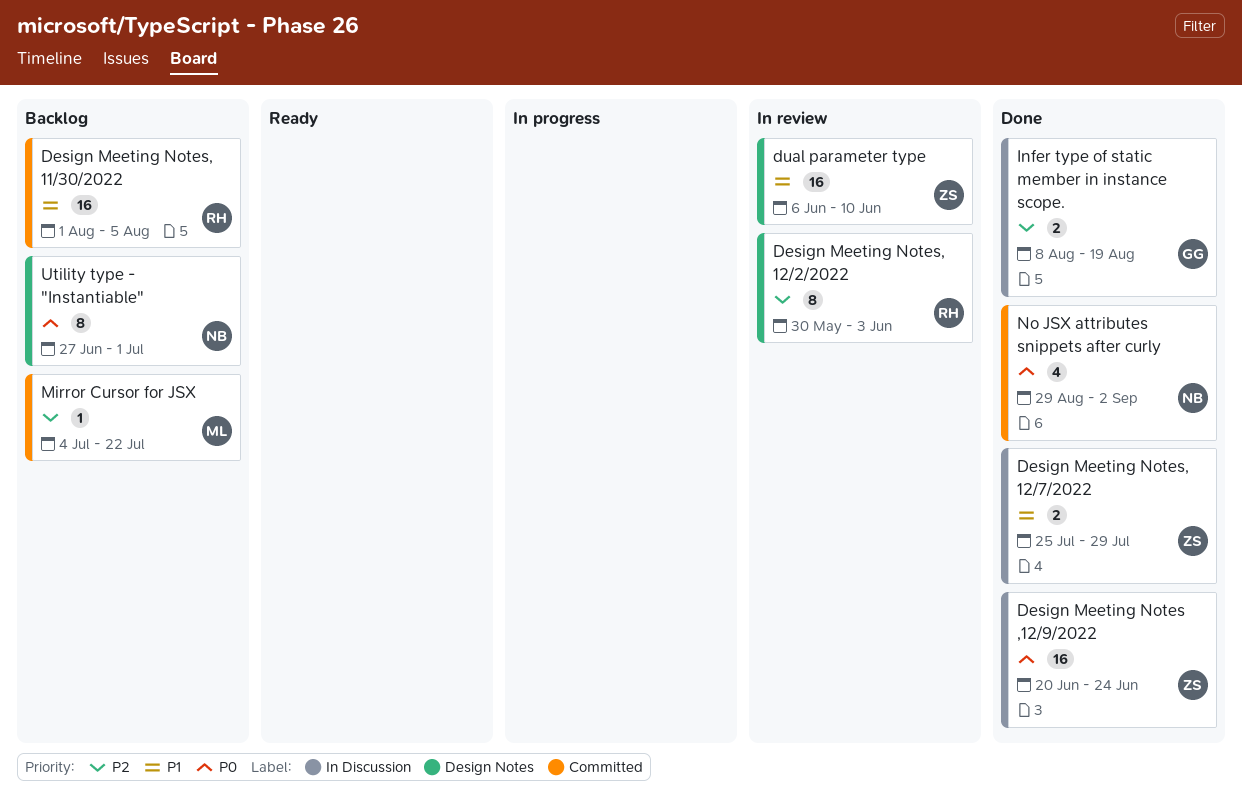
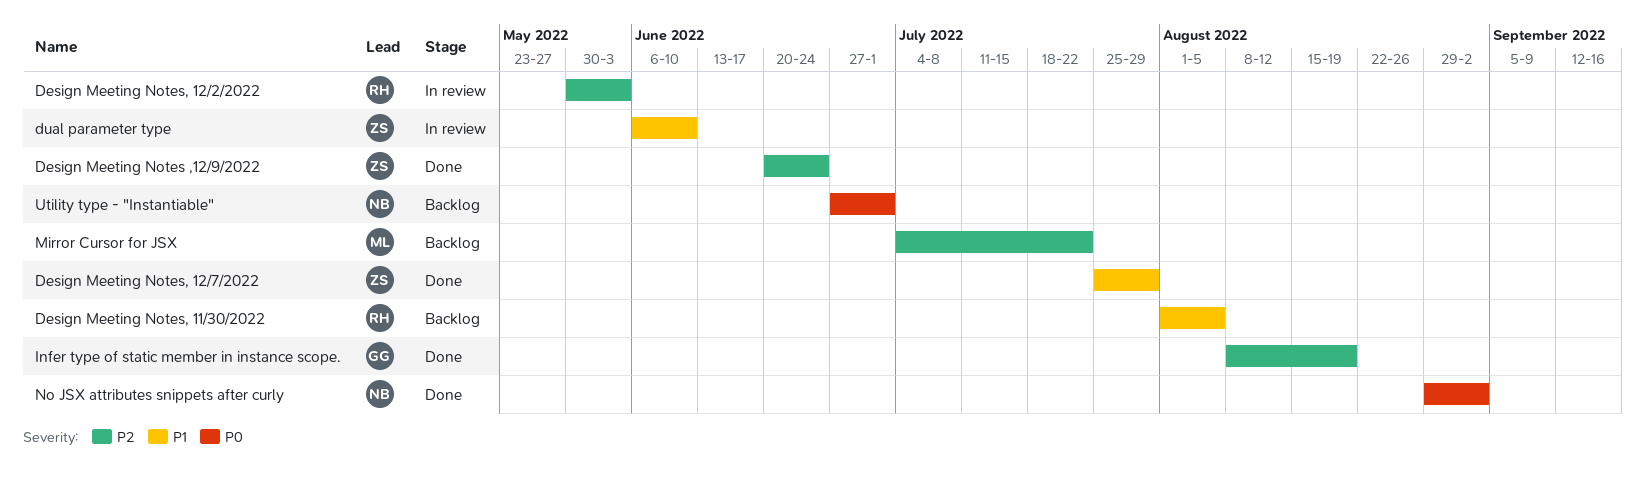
Design Meeting Notes ,12/9/2022, priority: P0 -> P2

